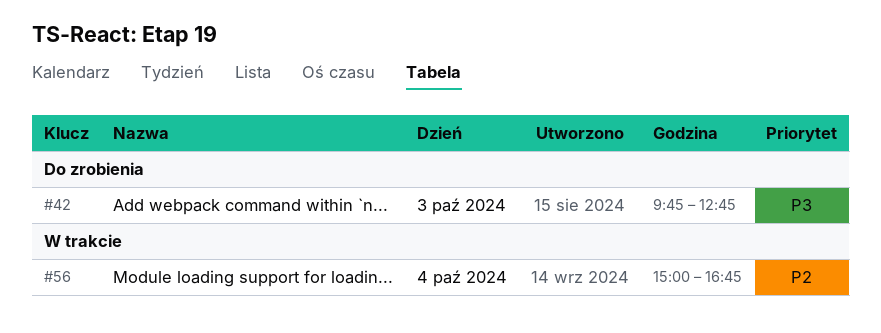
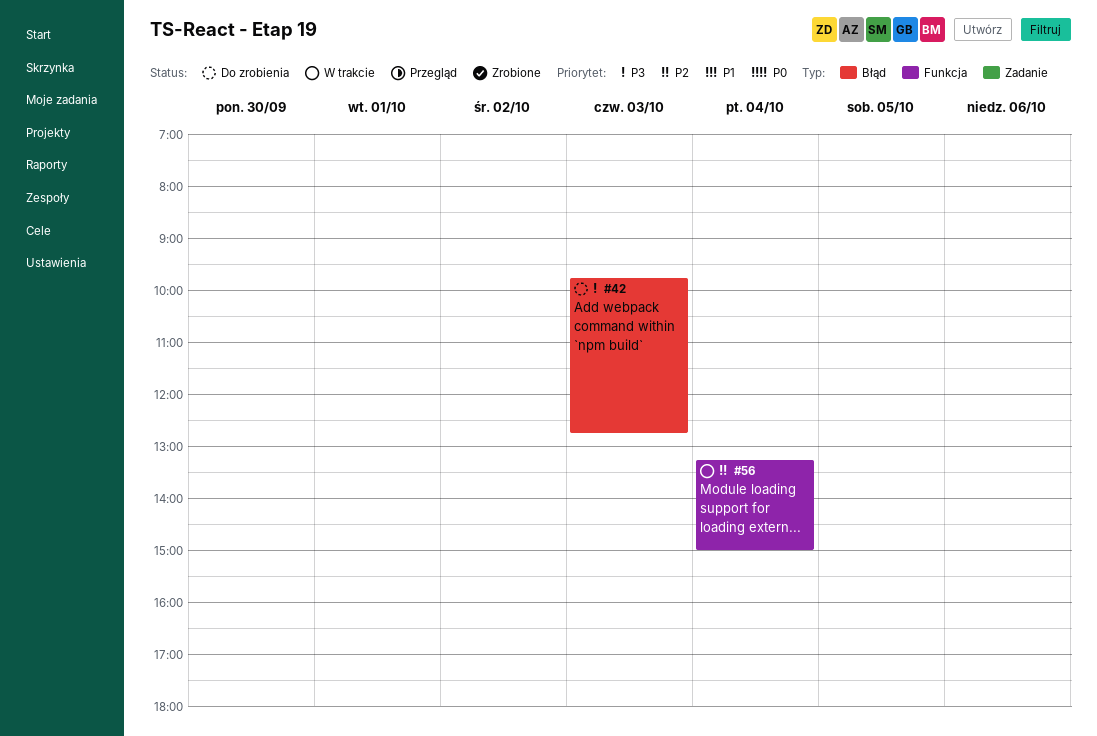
#56, begins: 15:00 -> 13:15
#56, ends: 16:45 -> 15:00

